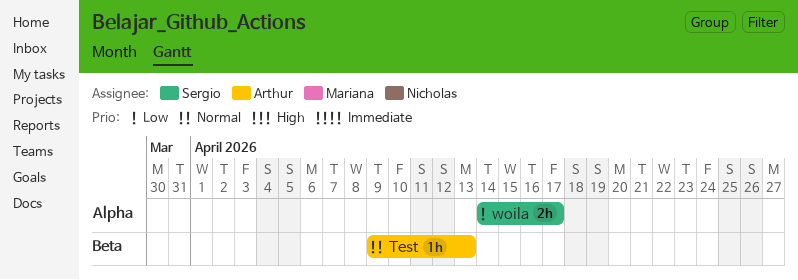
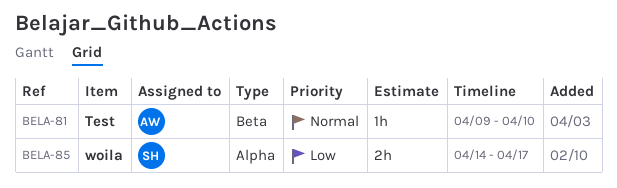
Test, due: Apr 13 -> Apr 10

